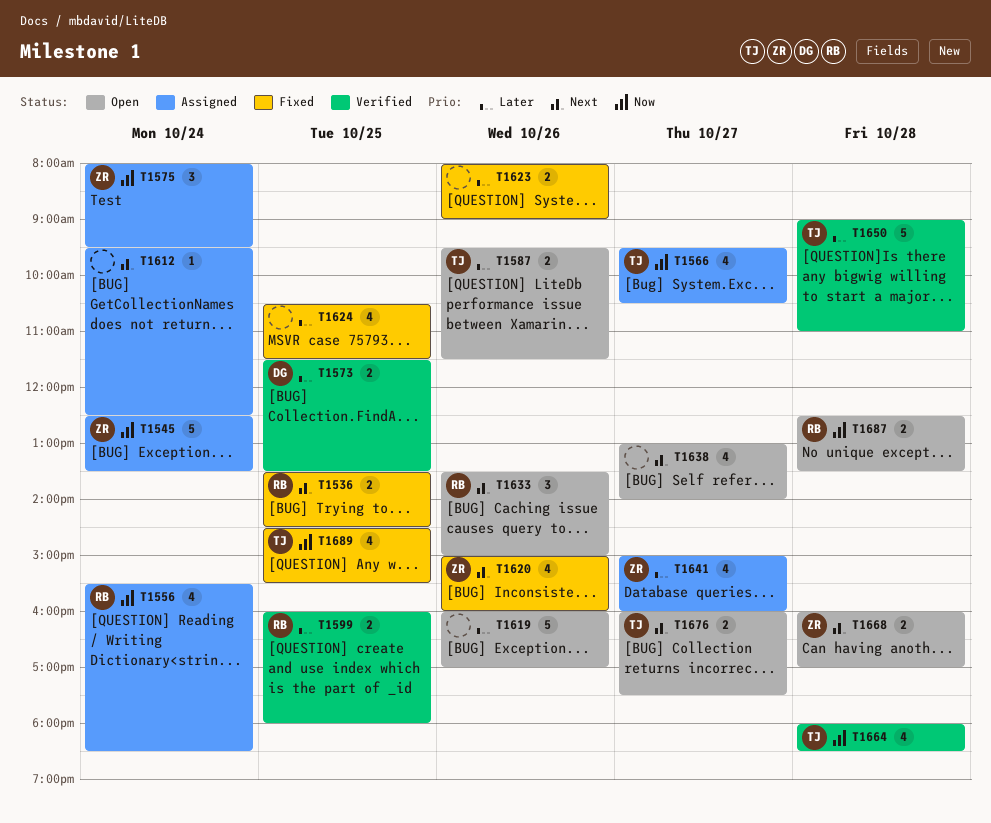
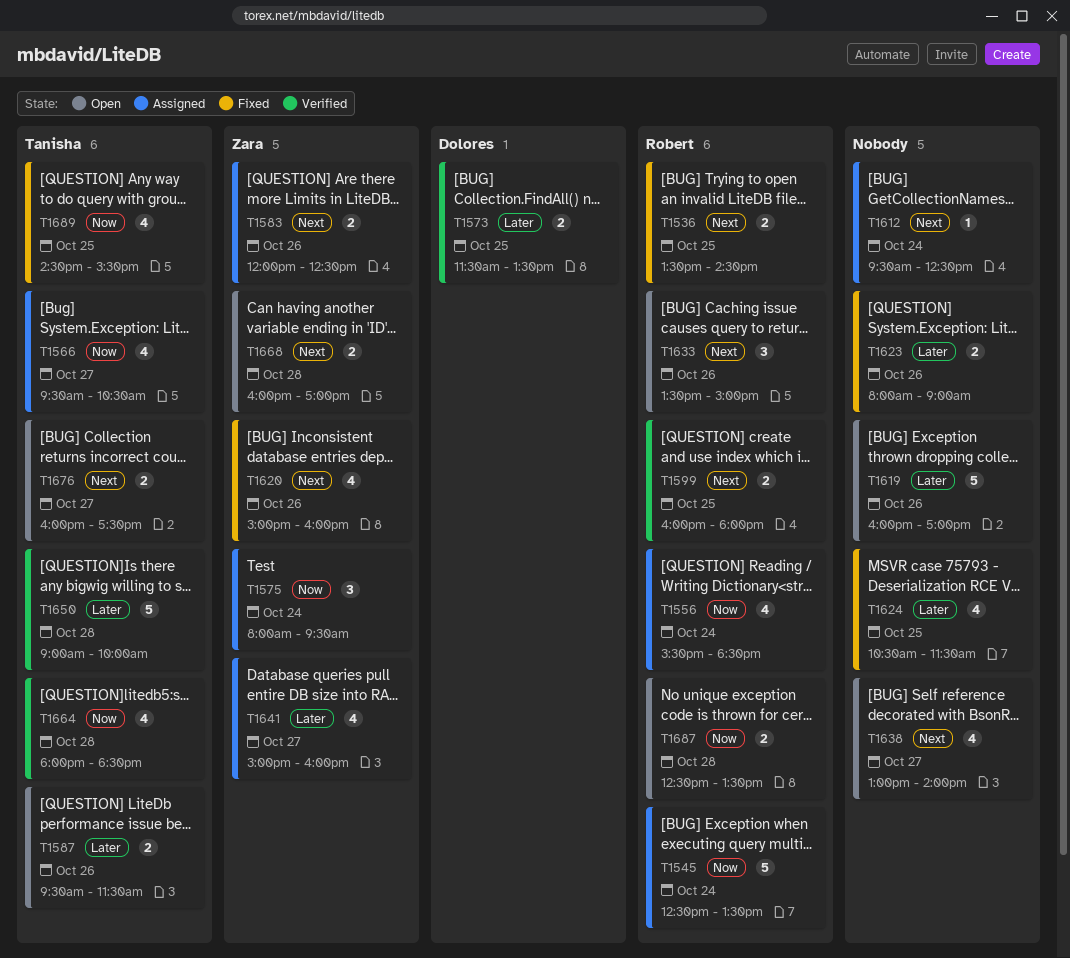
T1545, owner: Zara -> Robert
T1583: none -> present
T1599, priority: Later -> Next
T1650, ends: 11:00 -> 10:00

